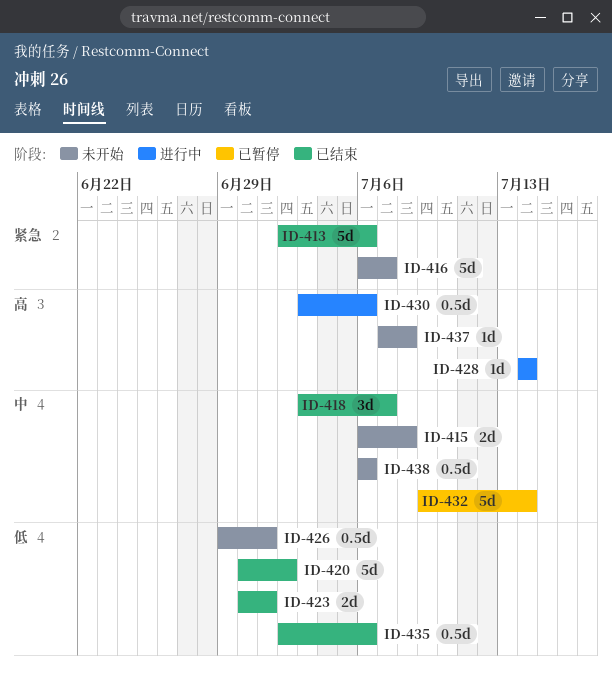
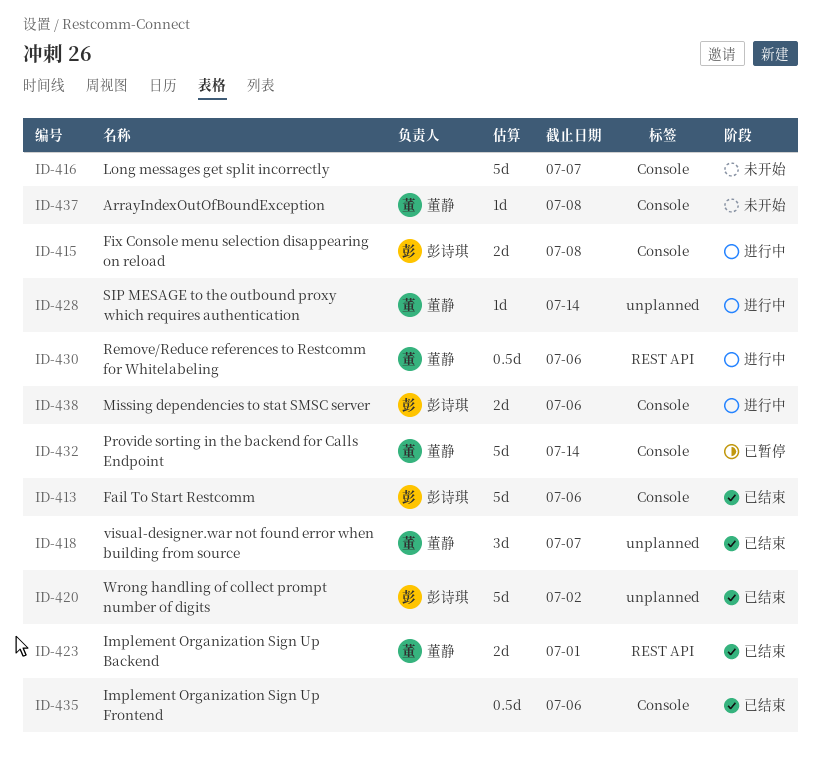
ID-415, status: 未开始 -> 进行中
ID-426: present -> none
ID-438, status: 未开始 -> 进行中
ID-438, estimate: 0.5d -> 2d

